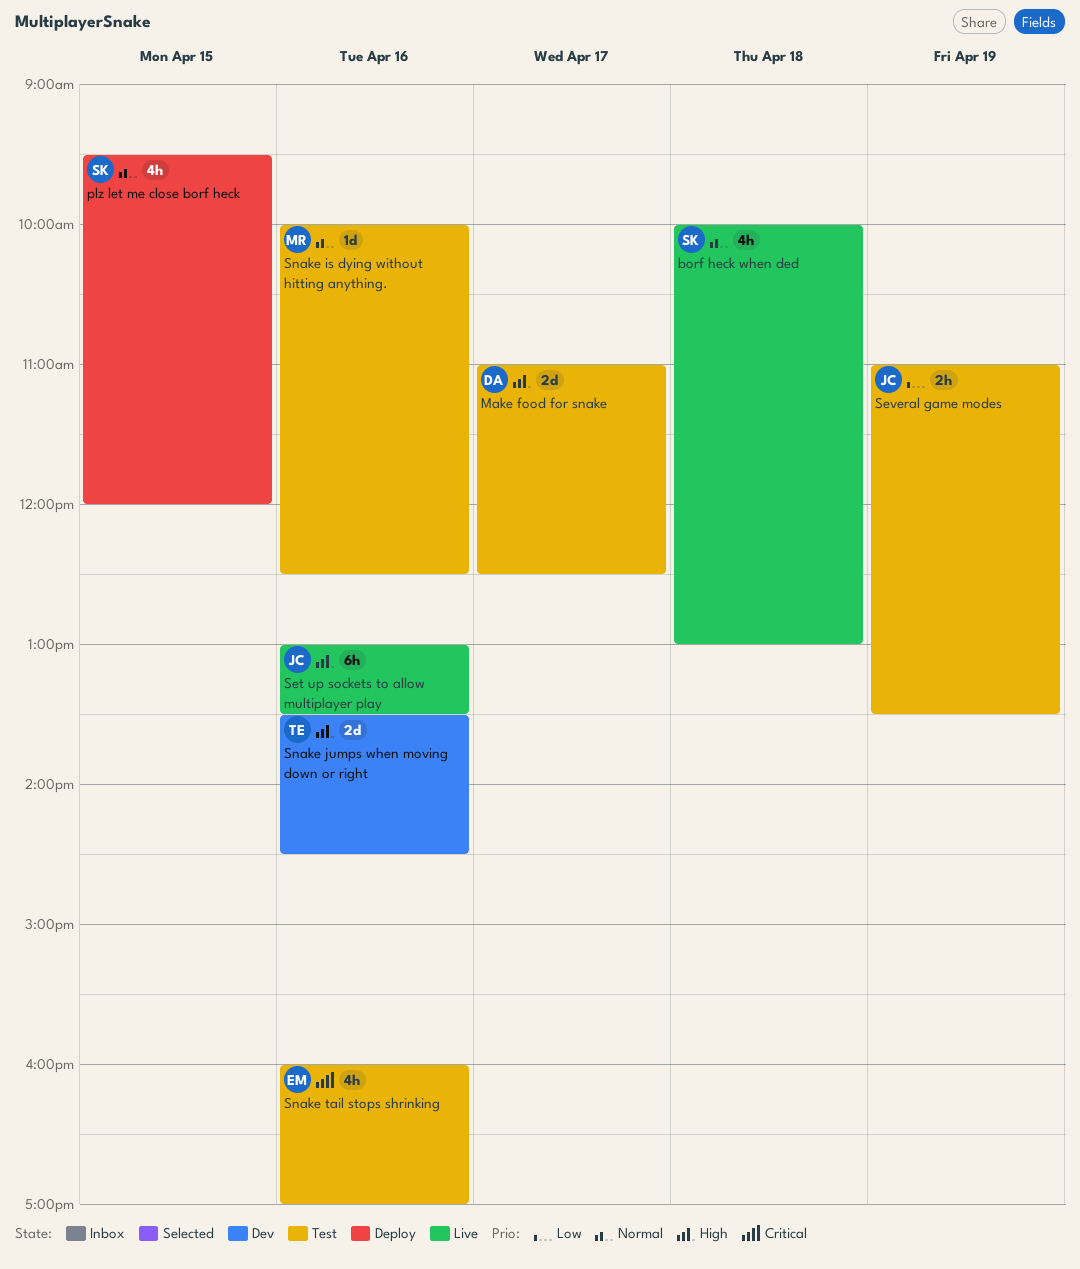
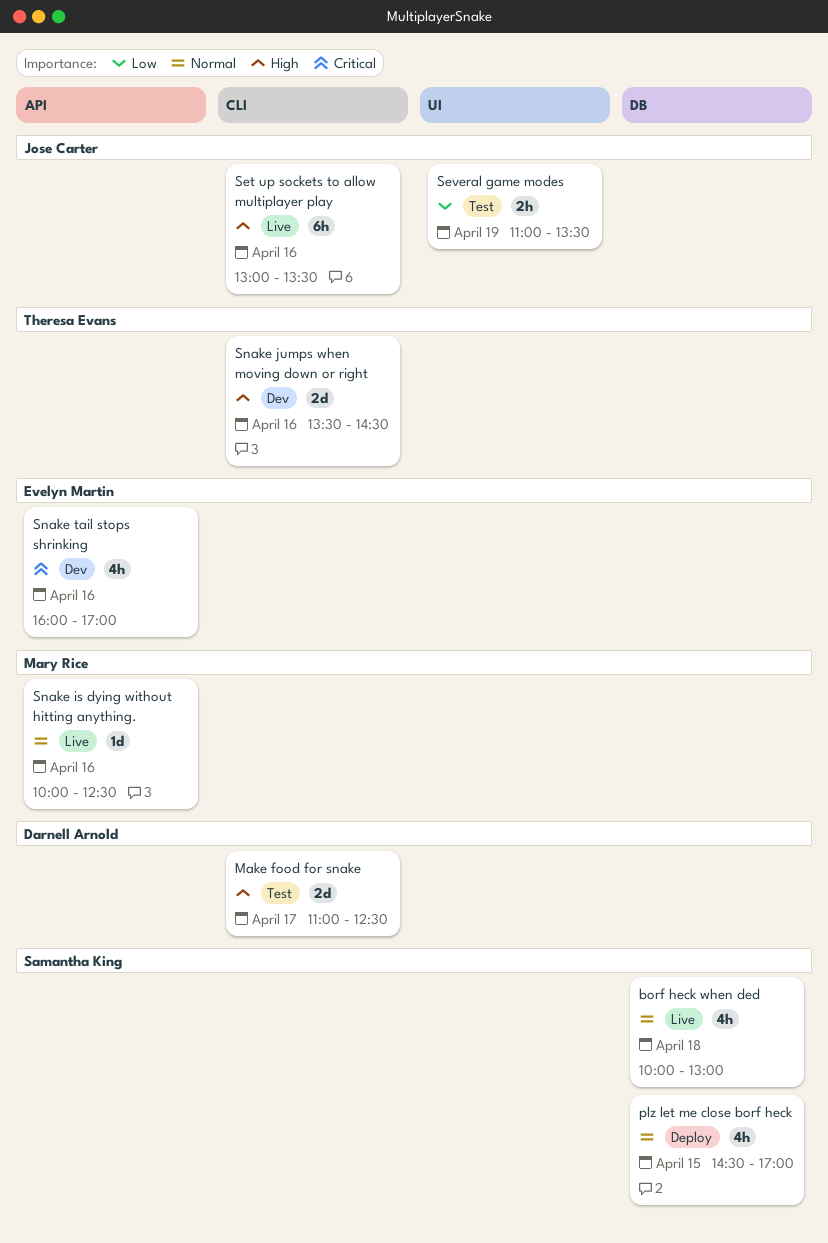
plz let me close borf heck, begins: 09:30 -> 14:30
plz let me close borf heck, ends: 12:00 -> 17:00
Snake is dying without hitting anything., status: Test -> Live
Snake tail stops shrinking, status: Test -> Dev

